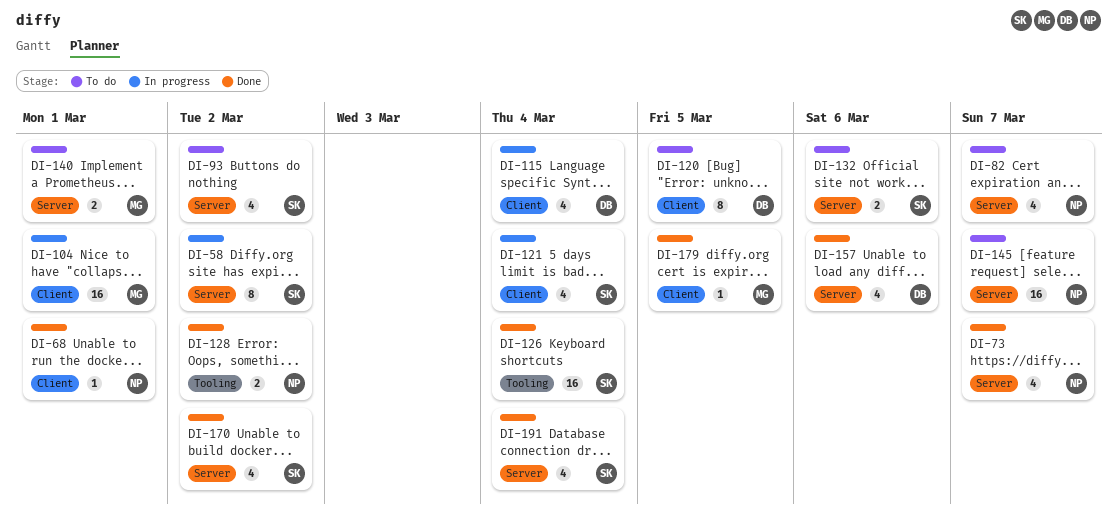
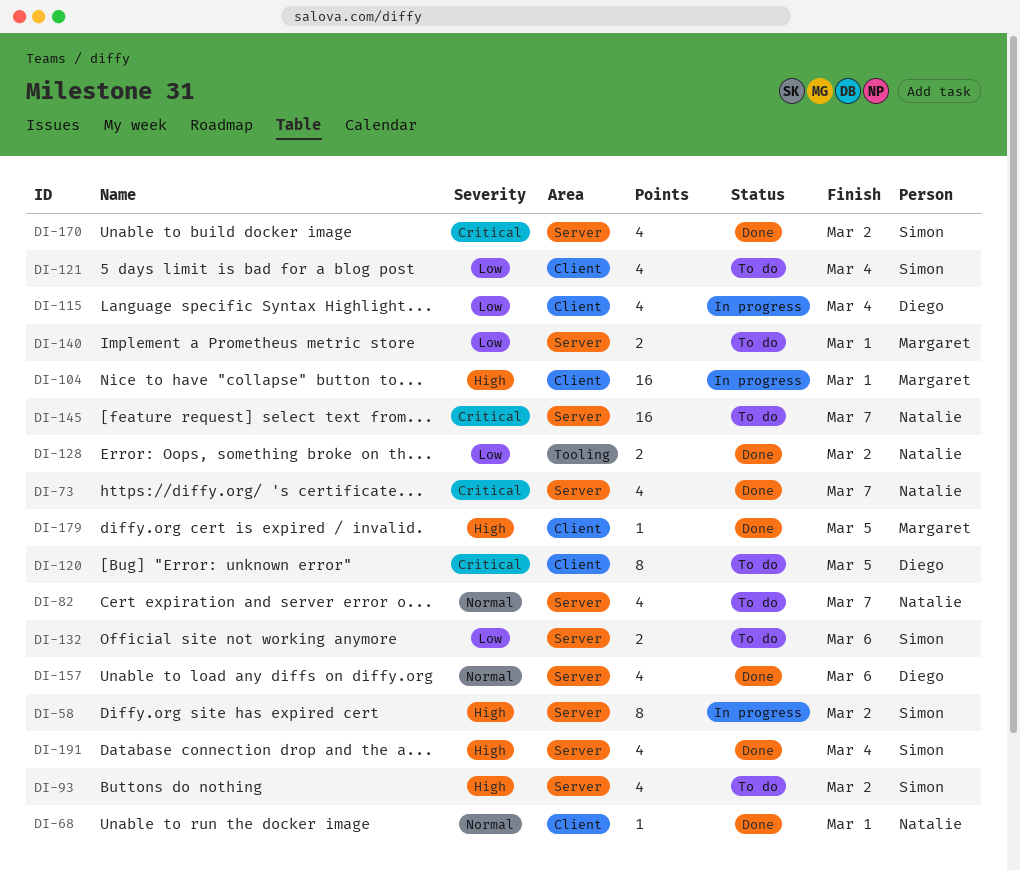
DI-121, status: In progress -> To do
DI-126: present -> none

